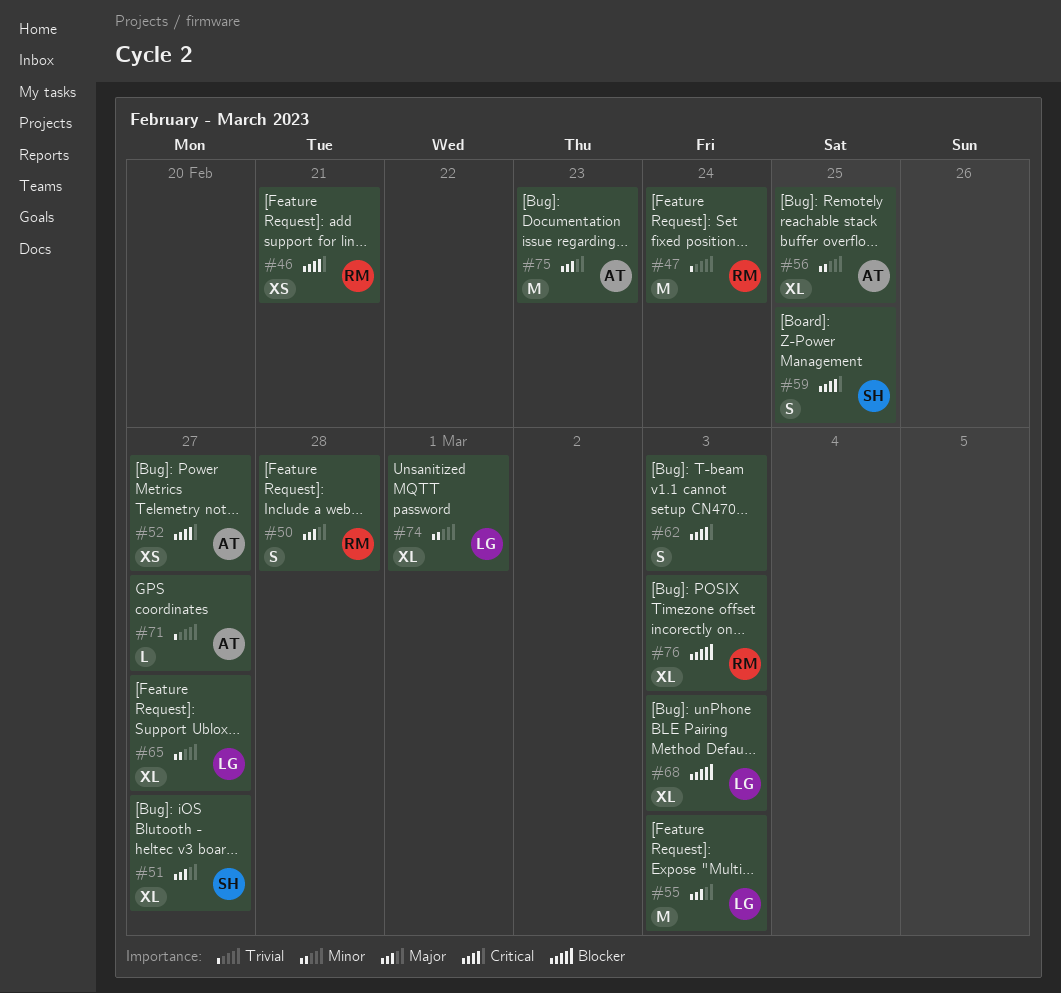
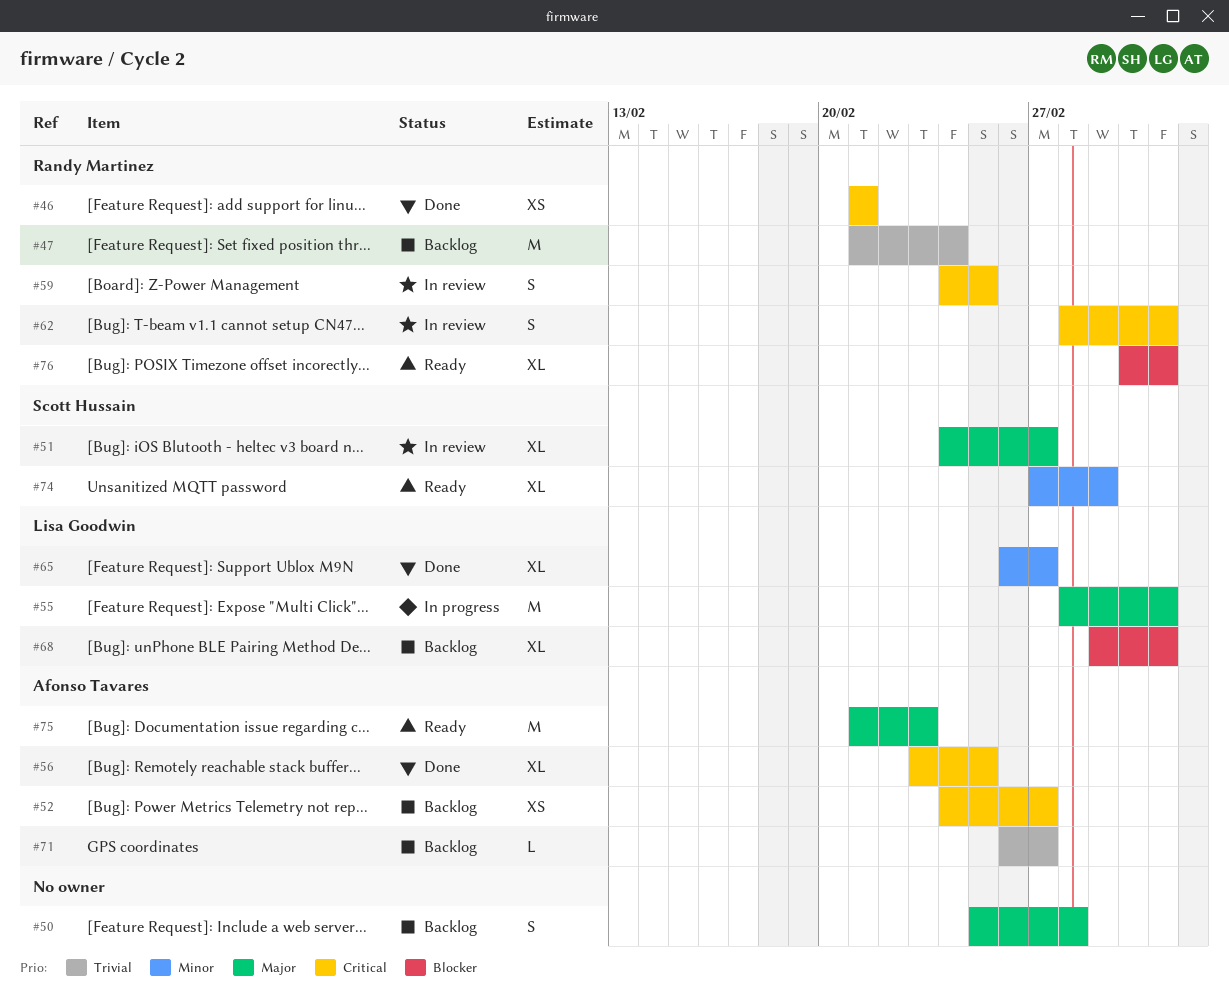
#50, owner: Randy Martinez -> none
#56, priority: Minor -> Critical
#59, owner: Scott Hussain -> Randy Martinez
#62, owner: none -> Randy Martinez
#74, owner: Lisa Goodwin -> Scott Hussain

